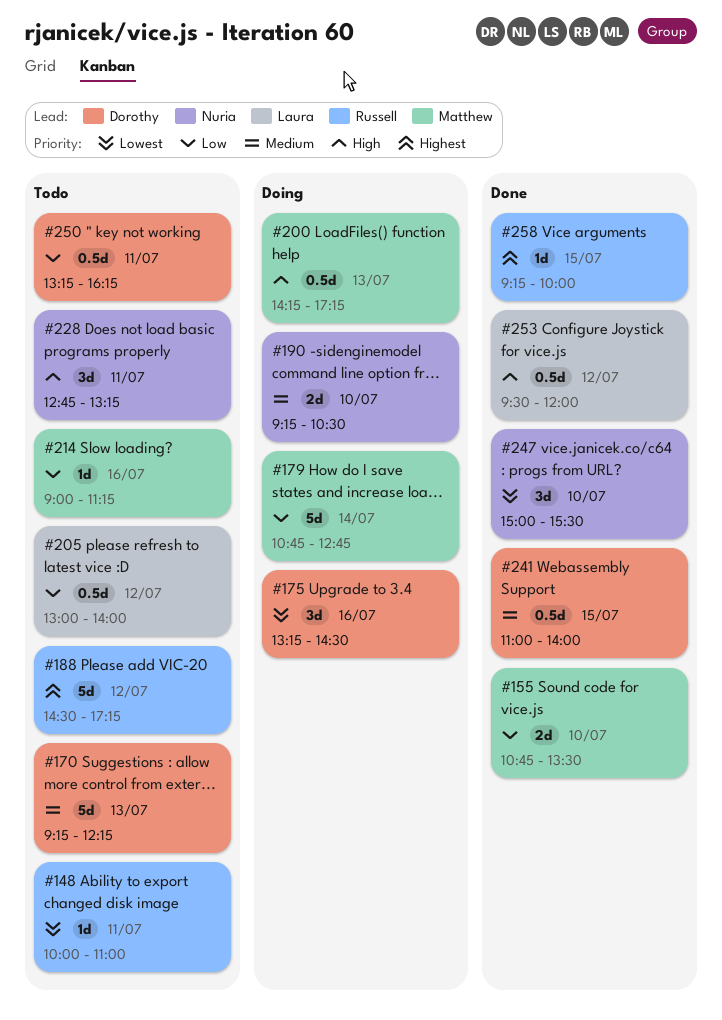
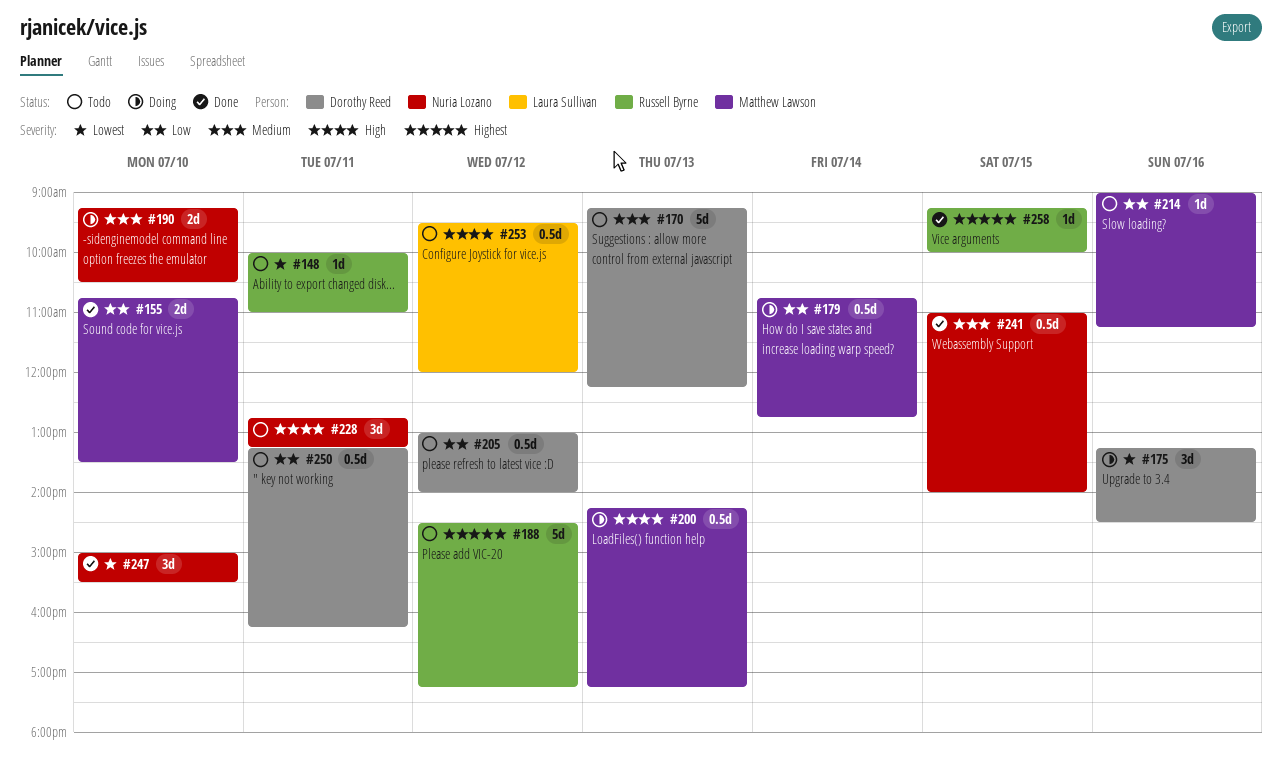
#179, estimate: 5d -> 0.5d
#205, owner: Laura Sullivan -> Dorothy Reed
#241, owner: Dorothy Reed -> Nuria Lozano
#253, status: Done -> Todo

